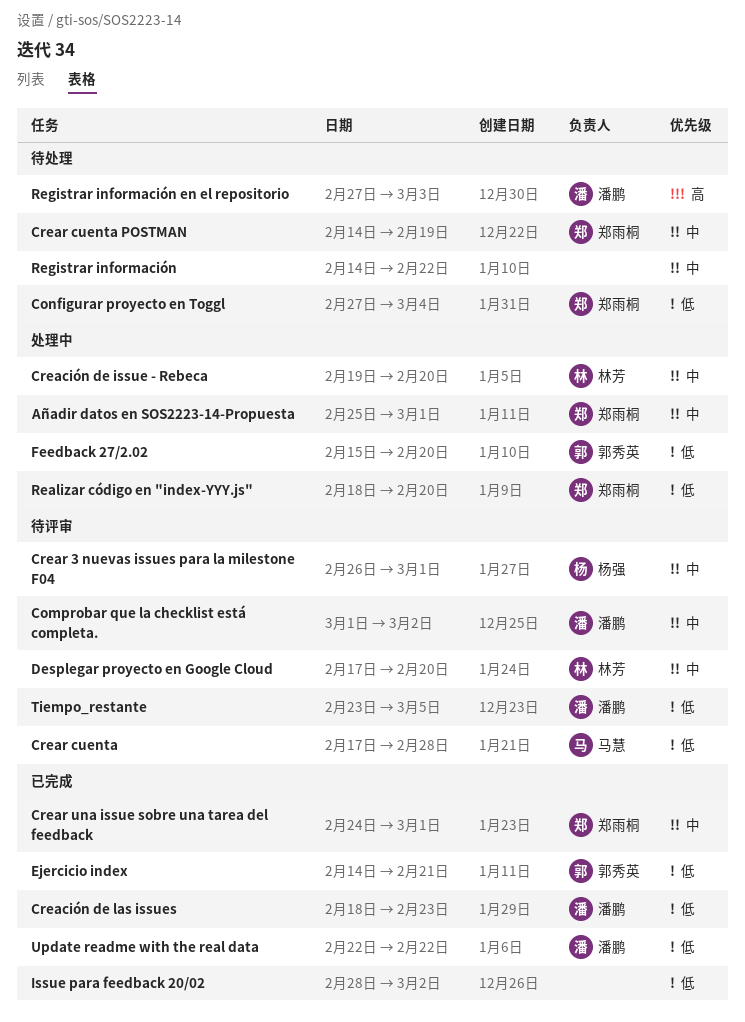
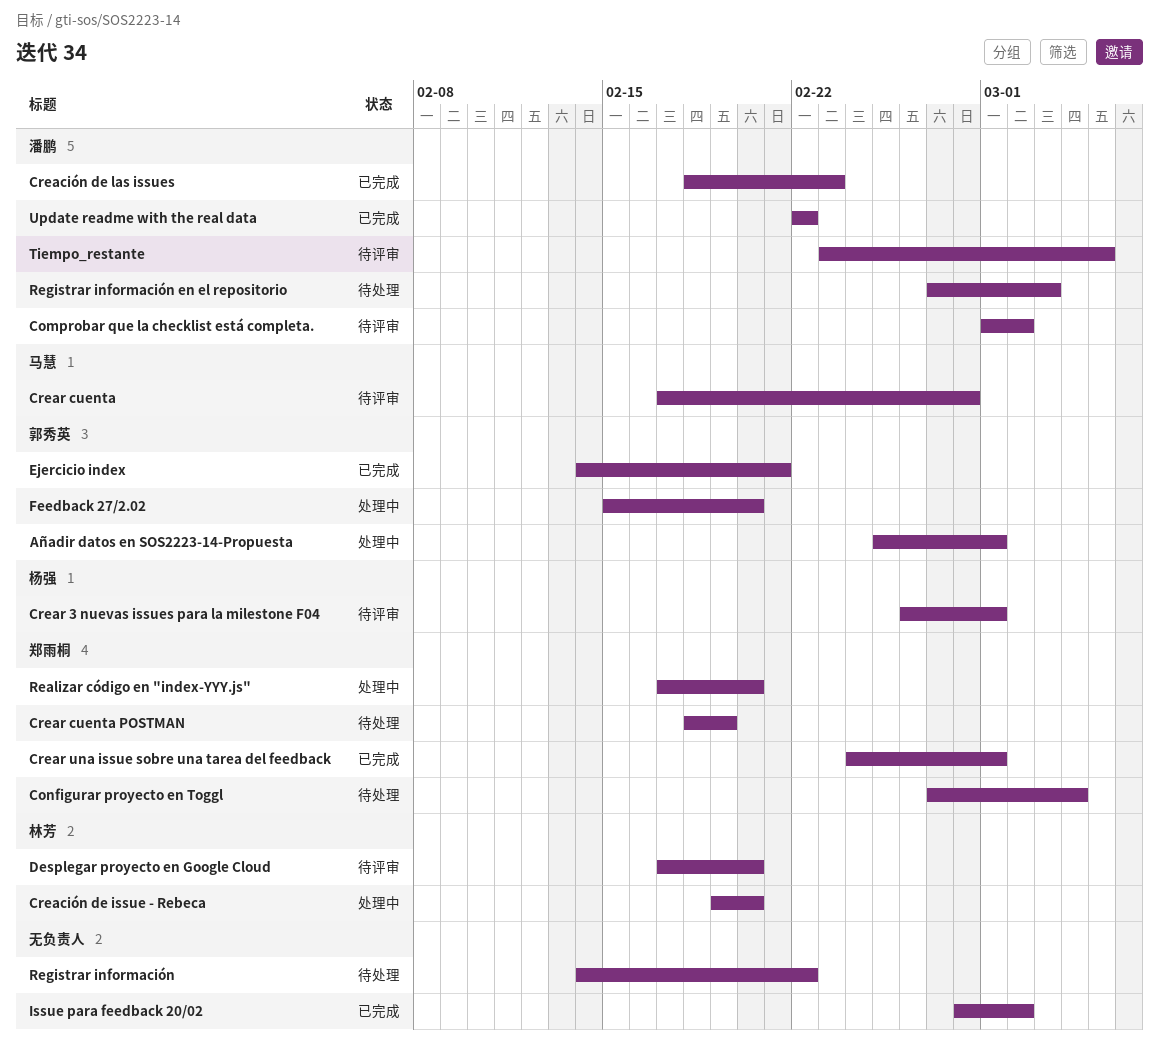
Añadir datos en SOS2223-14-Propuesta, owner: 郑雨桐 -> 郭秀英
Crear cuenta POSTMAN, start: Feb 14 -> Feb 18
Realizar código en "index-YYY.js", start: Feb 18 -> Feb 17

